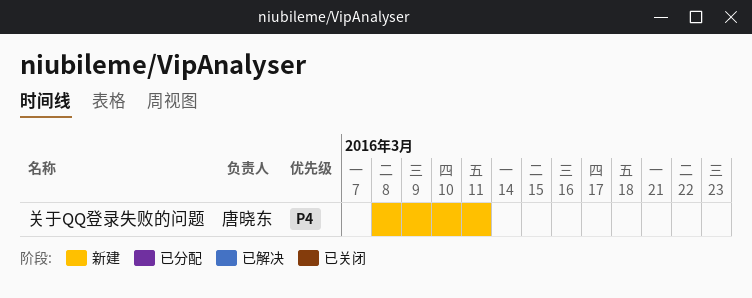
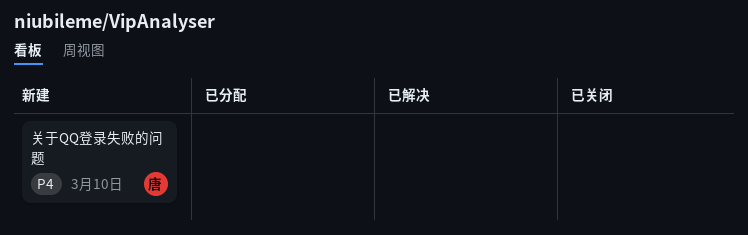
关于QQ登录失败的问题, due: Mar 11 -> Mar 10

